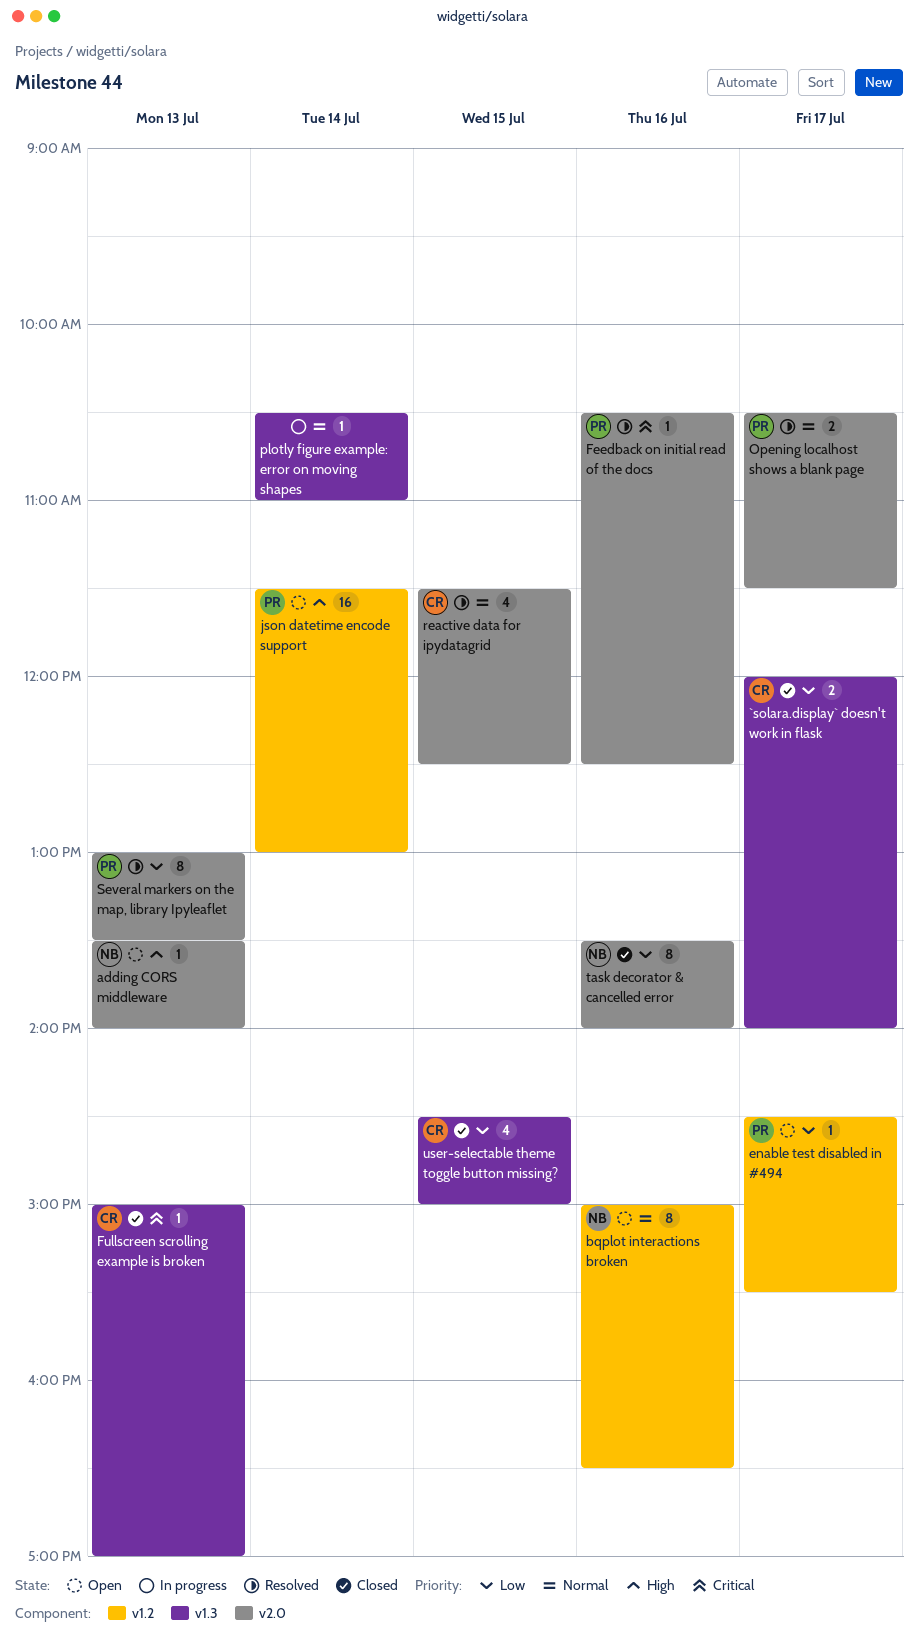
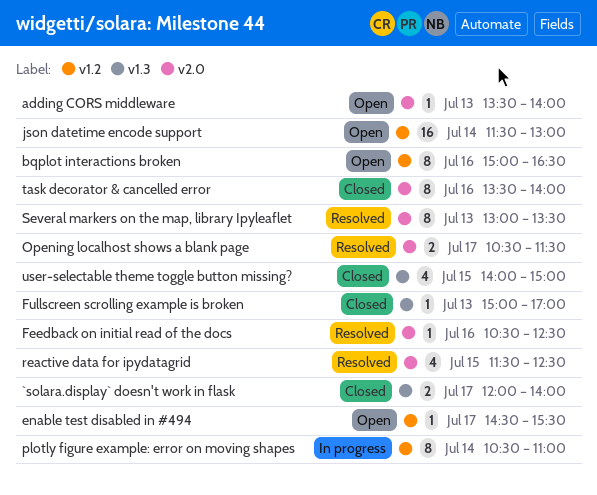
plotly figure example: error on moving shapes, label: v1.3 -> v1.2
plotly figure example: error on moving shapes, estimate: 1 -> 8
user-selectable theme toggle button missing?, begins: 14:30 -> 14:00

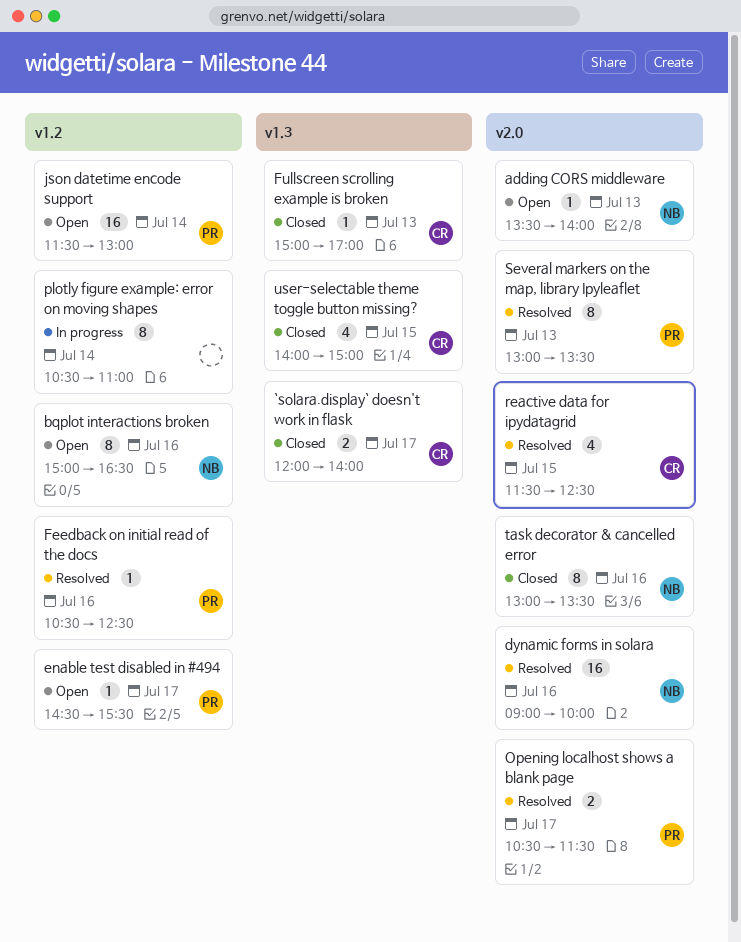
dynamic forms in solara: none -> present
Feedback on initial read of the docs, label: v2.0 -> v1.2
task decorator & cancelled error, begins: 13:30 -> 13:00
task decorator & cancelled error, ends: 14:00 -> 13:30

